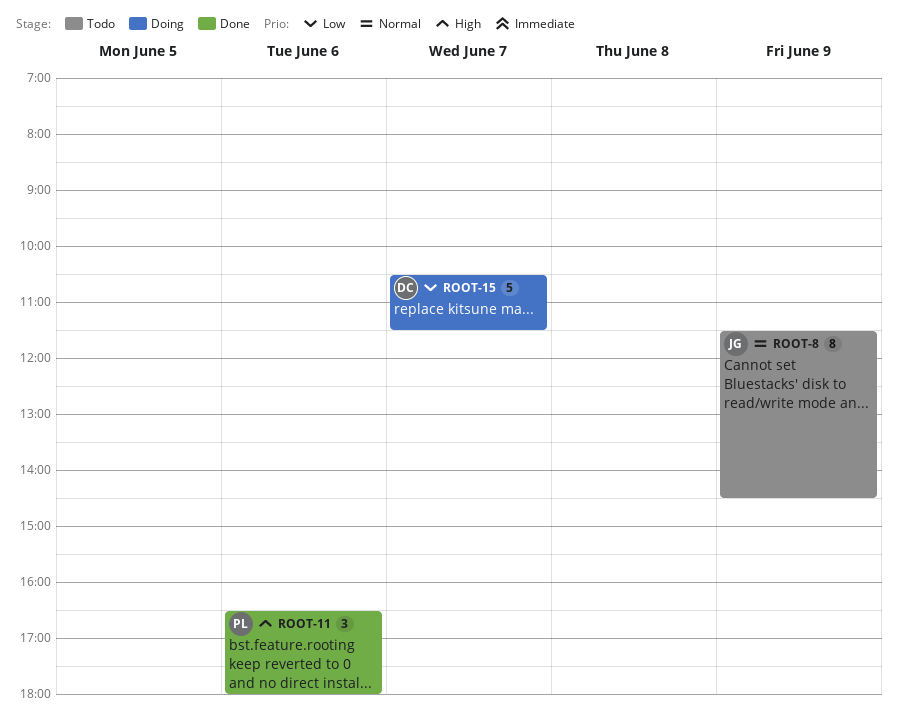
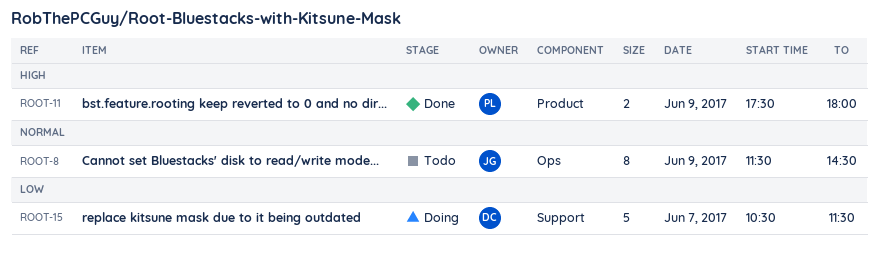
ROOT-11, estimate: 3 -> 2
ROOT-11, day: Jun 6 -> Jun 9
ROOT-11, begins: 16:30 -> 17:30

